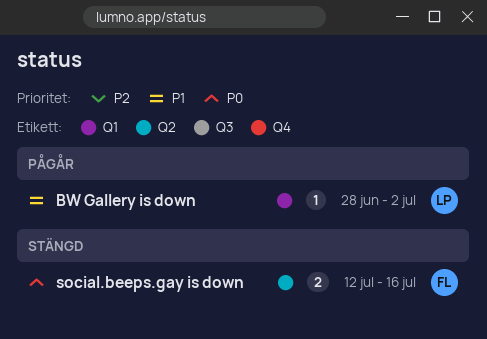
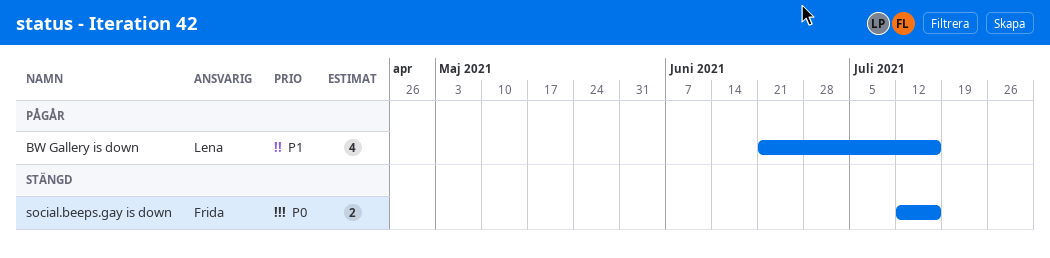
BW Gallery is down, estimate: 1 -> 4
BW Gallery is down, start: Jun 28 -> Jun 21
BW Gallery is down, due: Jul 2 -> Jul 16

